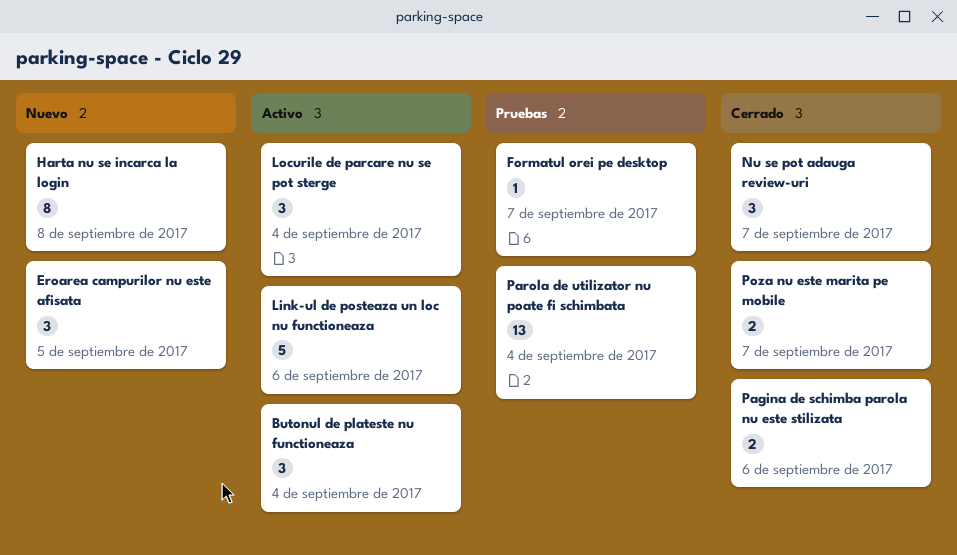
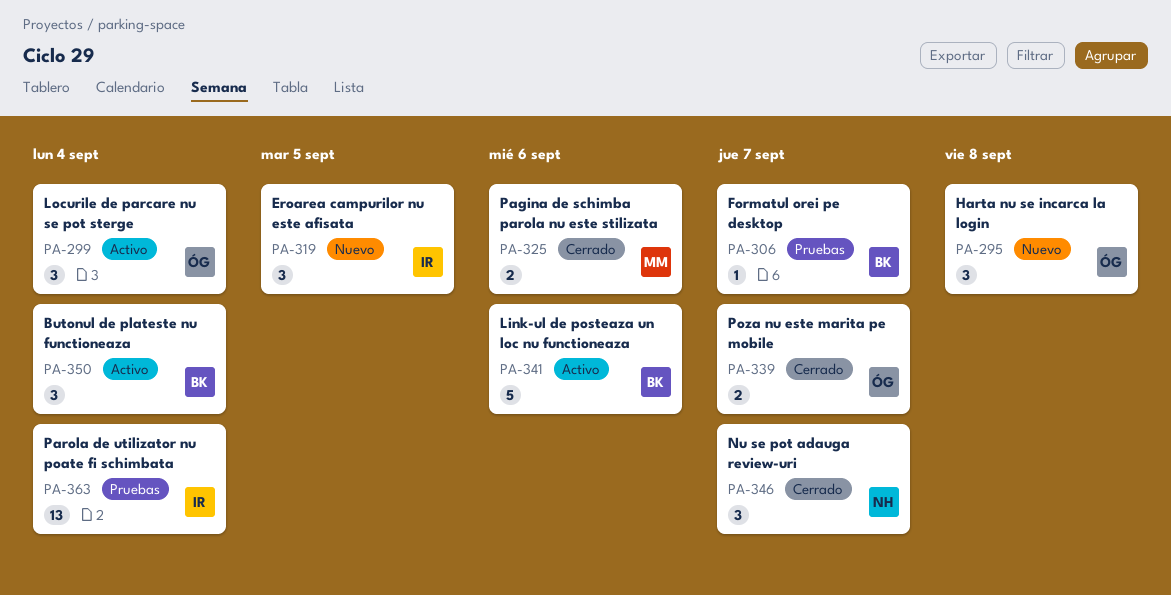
Harta nu se incarca la login, estimate: 8 -> 3

